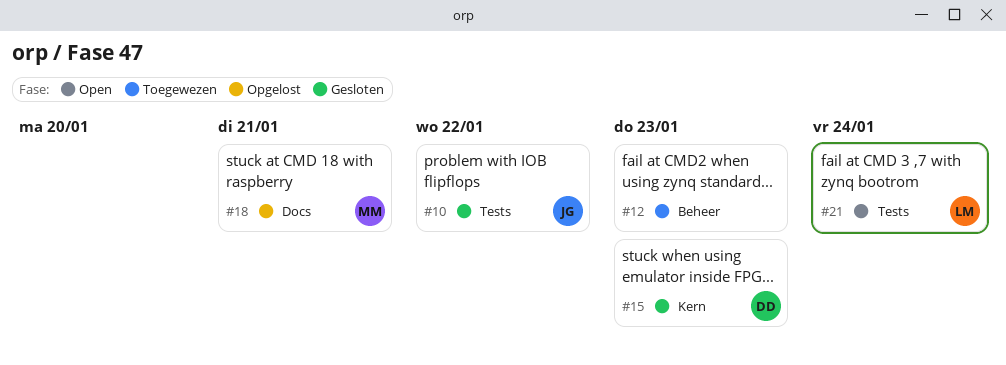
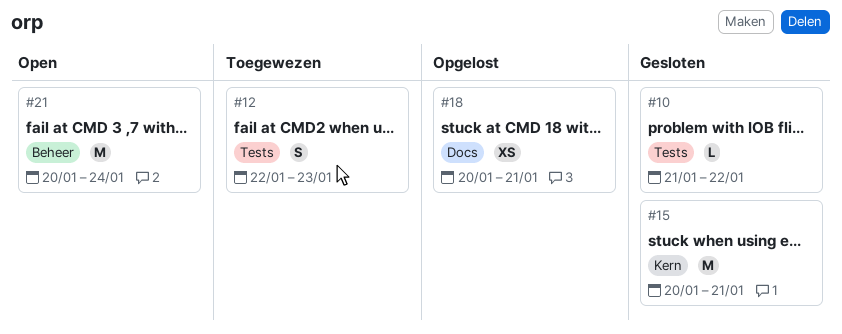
#12, label: Beheer -> Tests
#15, due: Jan 23 -> Jan 21
#21, label: Tests -> Beheer

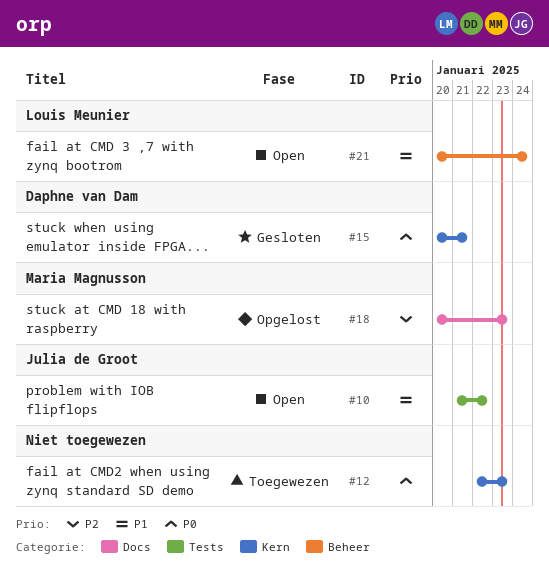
#10, status: Gesloten -> Open
#12, label: Tests -> Kern
#18, due: Jan 21 -> Jan 23

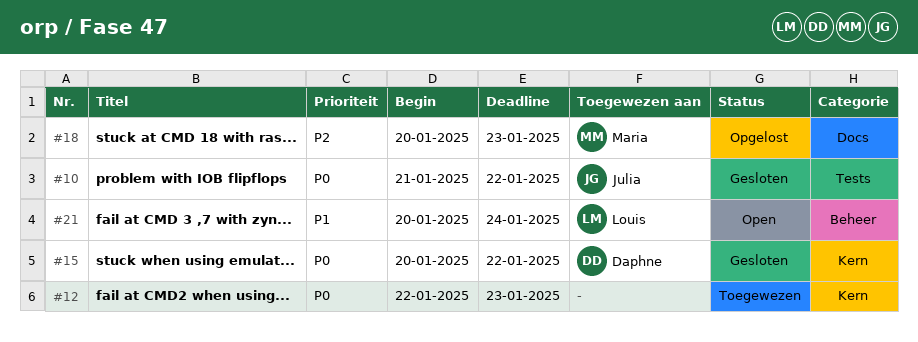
#10, status: Open -> Gesloten
#10, priority: P1 -> P0
#15, due: Jan 21 -> Jan 22

